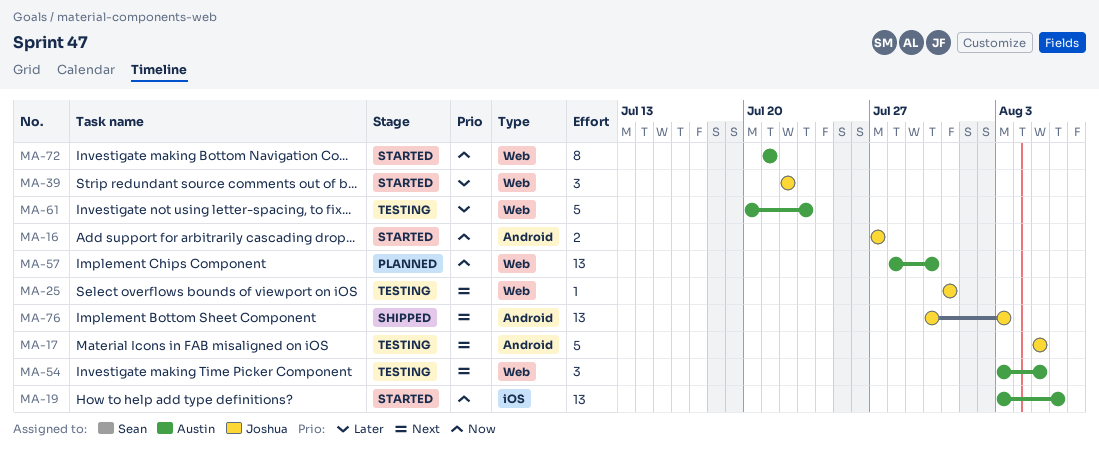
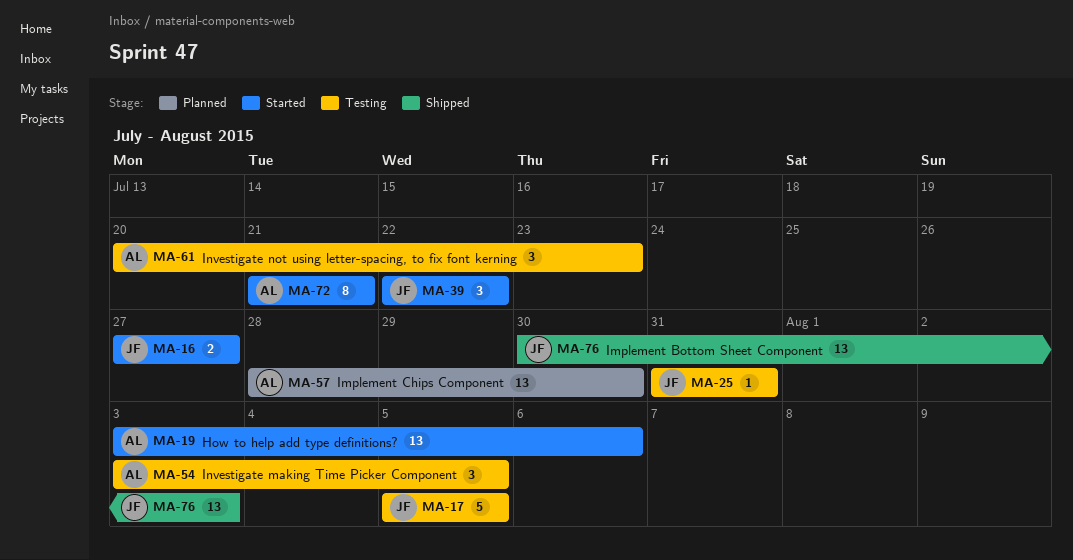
MA-61, estimate: 5 -> 3

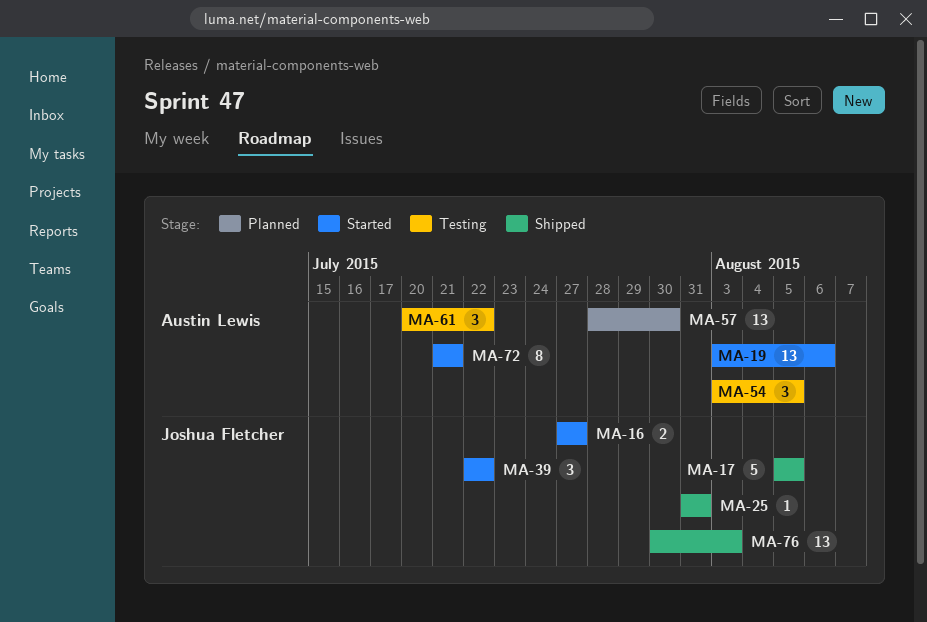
MA-17, status: Testing -> Shipped
MA-25, status: Testing -> Shipped
MA-61, due: Jul 23 -> Jul 22

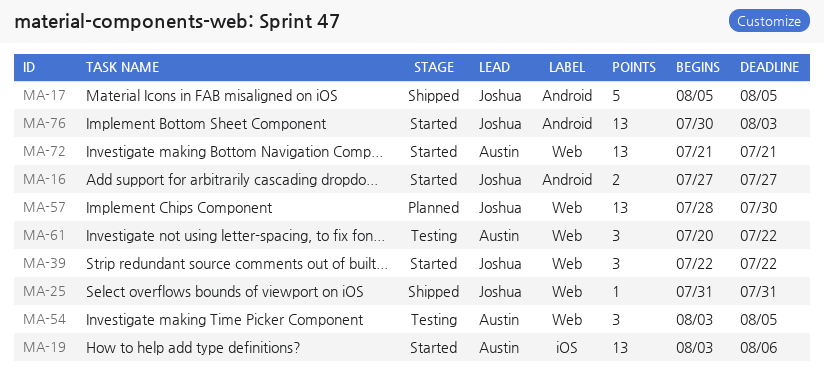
MA-57, owner: Austin Lewis -> Joshua Fletcher
MA-72, estimate: 8 -> 13
MA-76, status: Shipped -> Started

